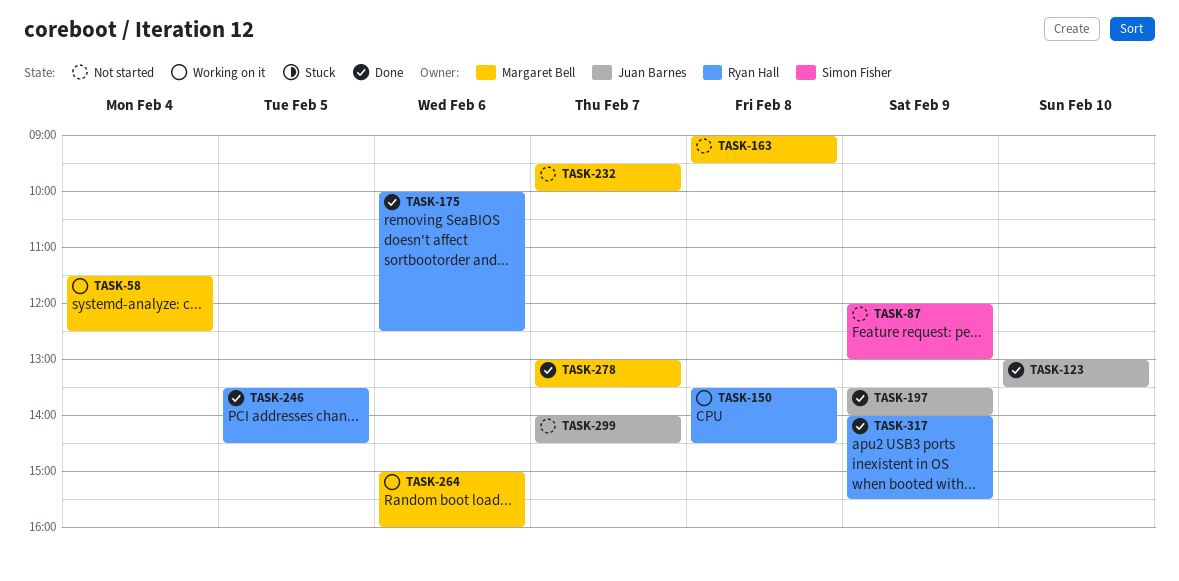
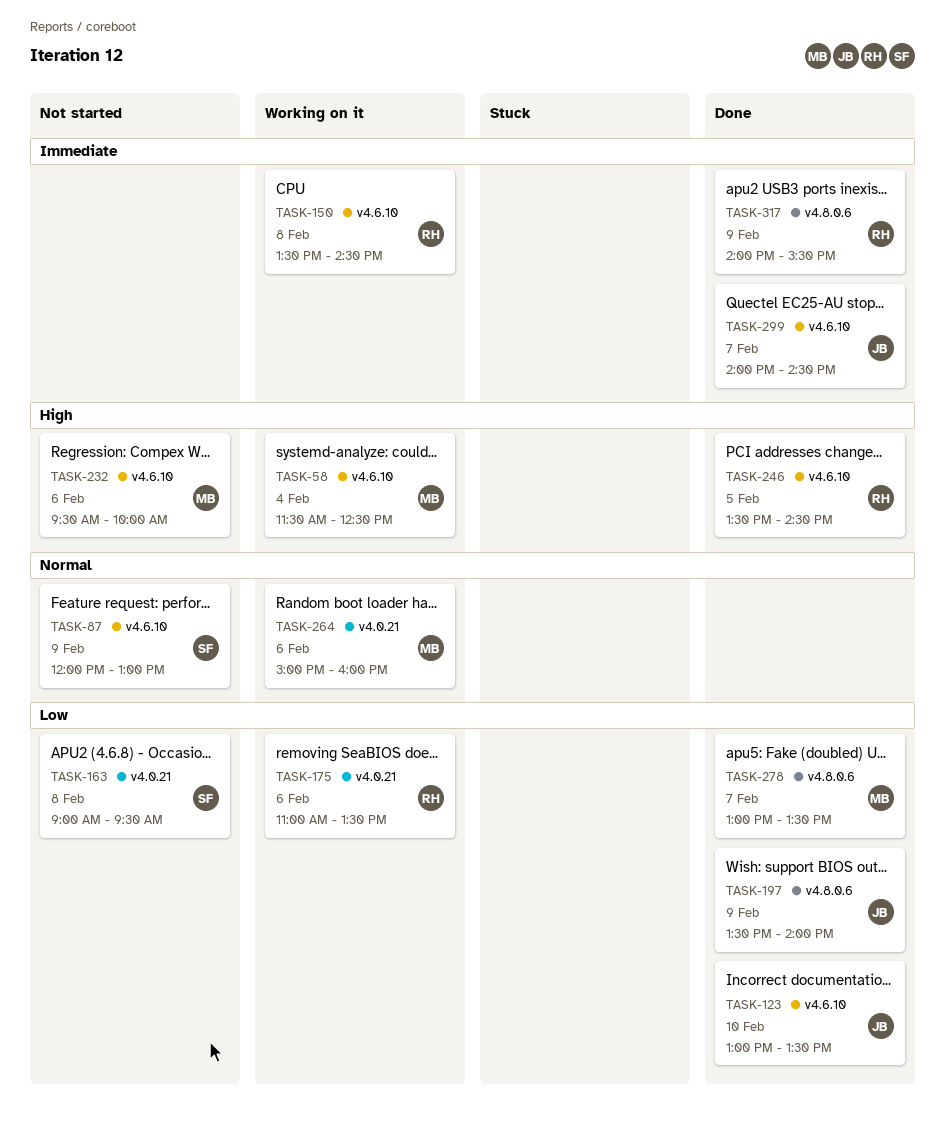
TASK-163, owner: Margaret Bell -> Simon Fisher
TASK-175, status: Done -> Working on it
TASK-175, begins: 10:00 -> 11:00
TASK-175, ends: 12:30 -> 13:30
TASK-232, day: Feb 7 -> Feb 6
TASK-299, status: Not started -> Done

